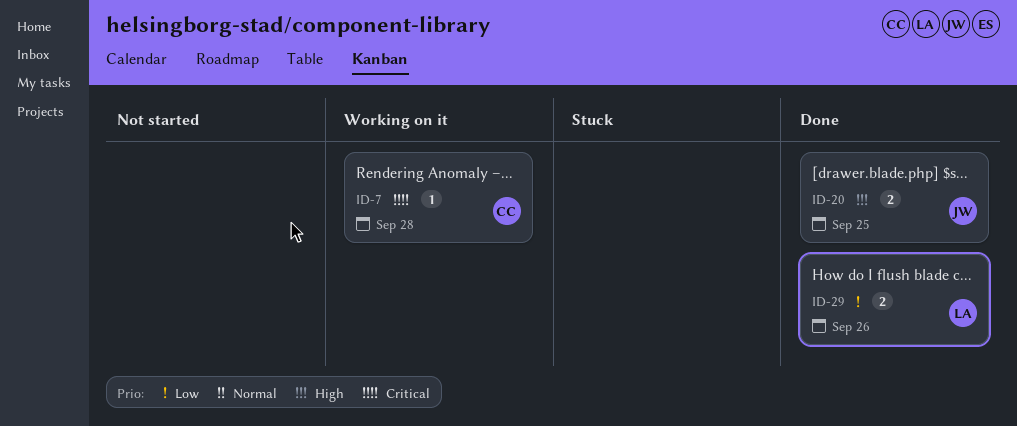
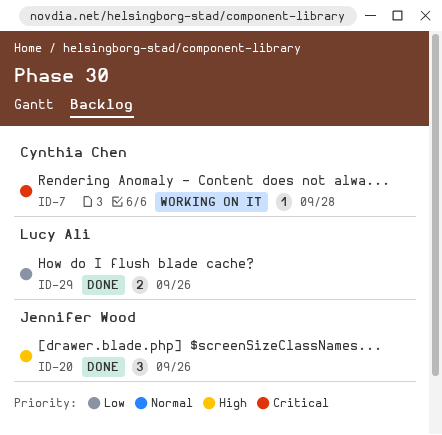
ID-20, estimate: 2 -> 3
ID-20, due: Sep 25 -> Sep 26

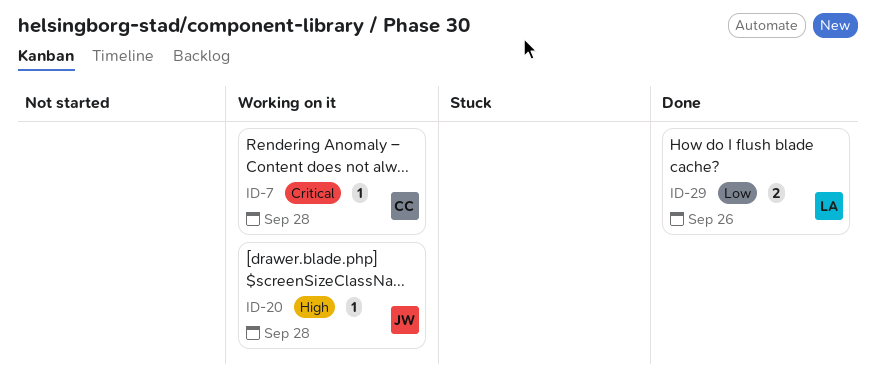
ID-20, status: Done -> Working on it
ID-20, estimate: 3 -> 1
ID-20, due: Sep 26 -> Sep 28

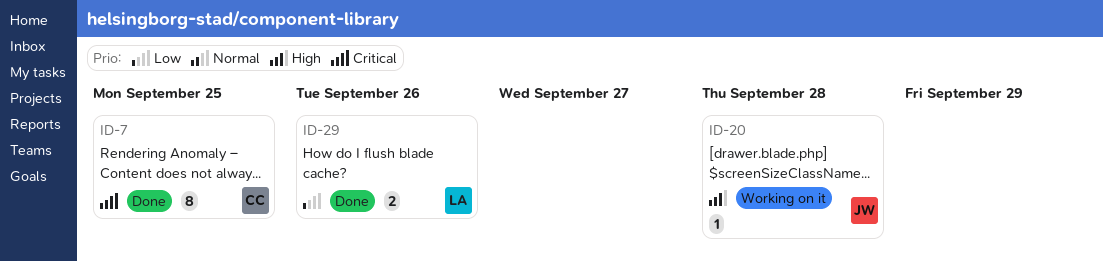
ID-7, status: Working on it -> Done
ID-7, estimate: 1 -> 8
ID-7, due: Sep 28 -> Sep 25

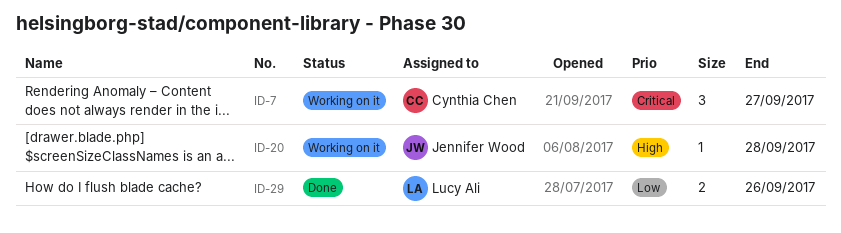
ID-7, status: Done -> Working on it
ID-7, estimate: 8 -> 3
ID-7, due: Sep 25 -> Sep 27

